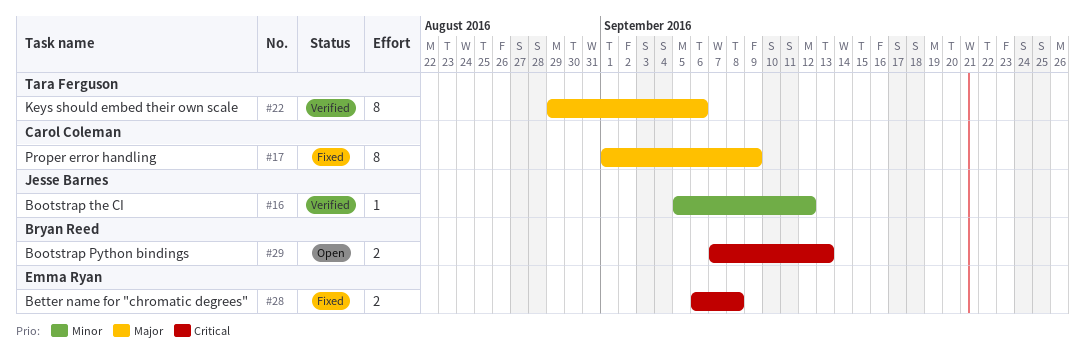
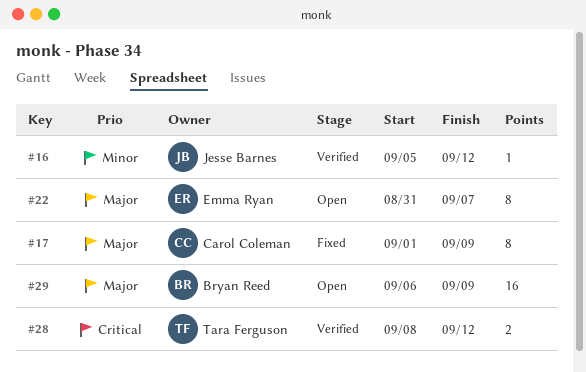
#22, status: Verified -> Open
#22, owner: Tara Ferguson -> Emma Ryan
#22, start: Aug 29 -> Aug 31
#22, due: Sep 6 -> Sep 7
#28, status: Fixed -> Verified
#28, owner: Emma Ryan -> Tara Ferguson
#28, start: Sep 6 -> Sep 8
#28, due: Sep 8 -> Sep 12
#29, priority: Critical -> Major
#29, estimate: 2 -> 16
#29, start: Sep 7 -> Sep 6
#29, due: Sep 13 -> Sep 9

